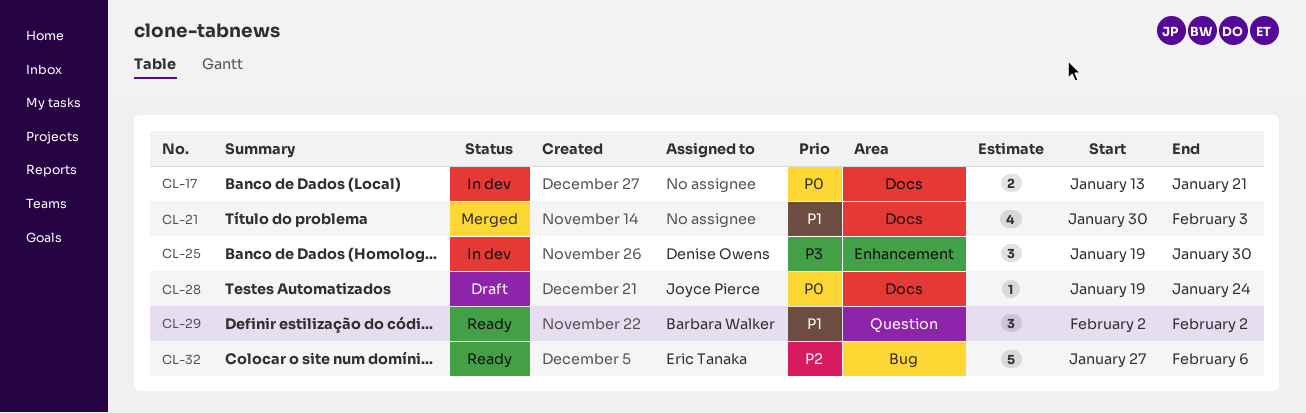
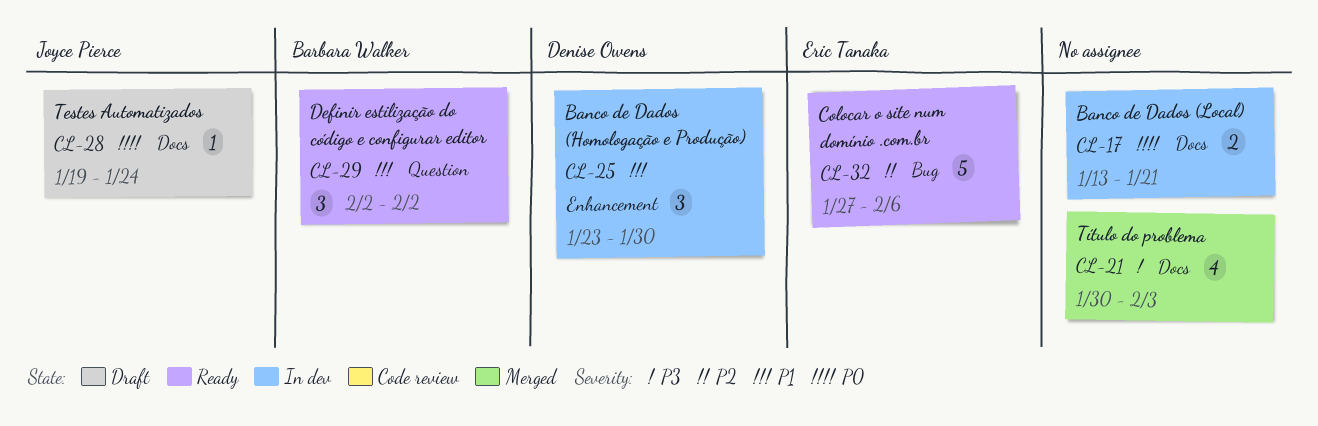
CL-21, priority: P1 -> P3
CL-25, priority: P3 -> P1
CL-25, start: Jan 19 -> Jan 23

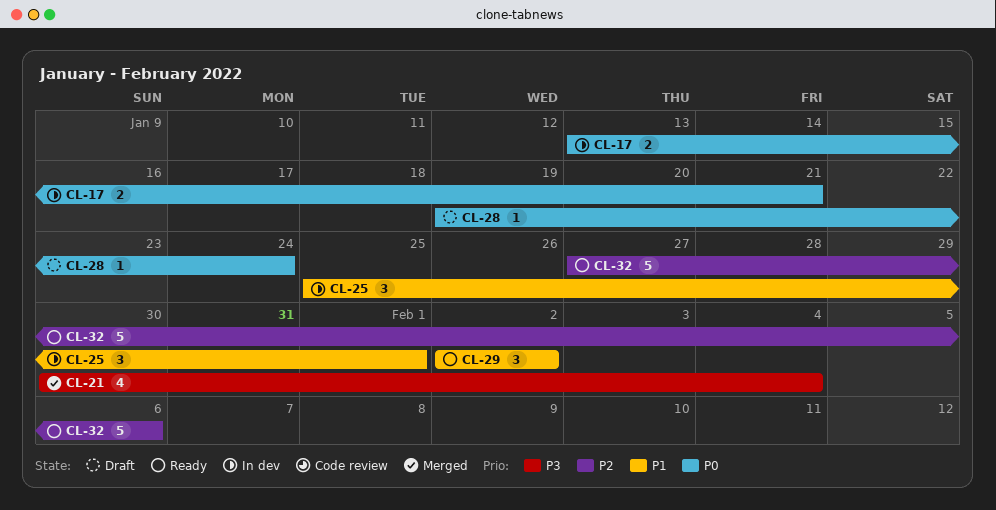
CL-21, due: Feb 3 -> Feb 4
CL-25, start: Jan 23 -> Jan 25
CL-25, due: Jan 30 -> Feb 1

